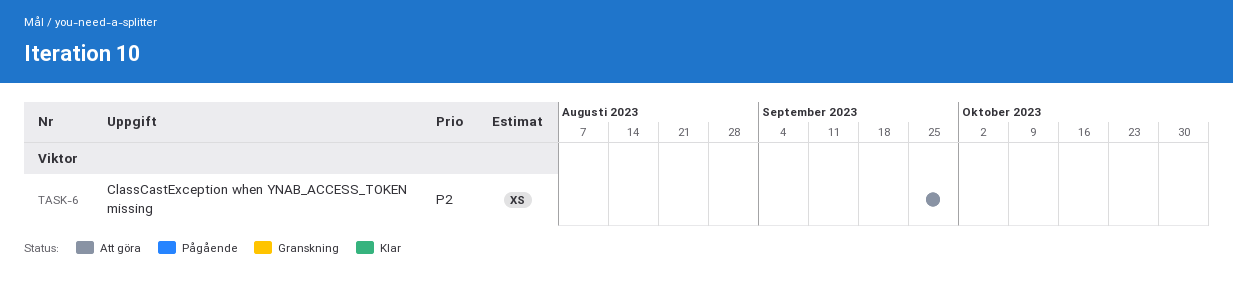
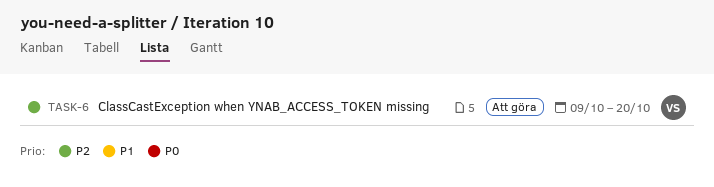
TASK-6, start: Sep 25 -> Oct 9
TASK-6, due: Sep 29 -> Oct 20

